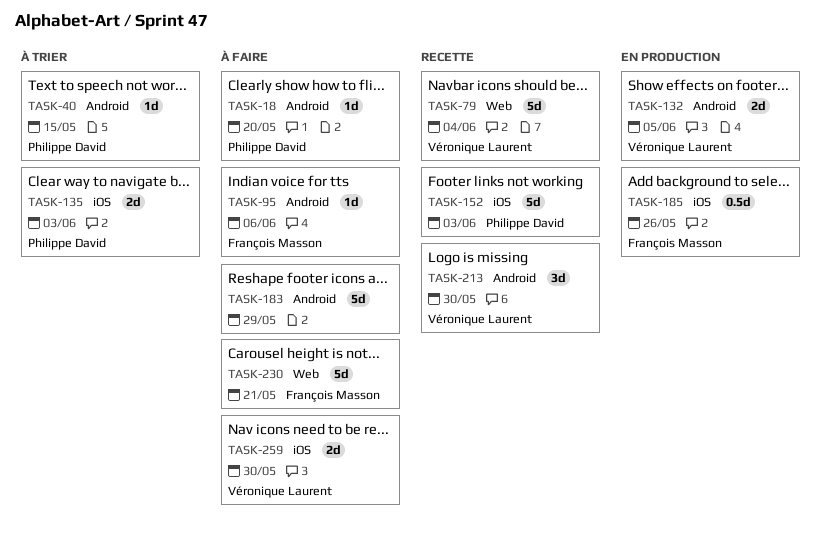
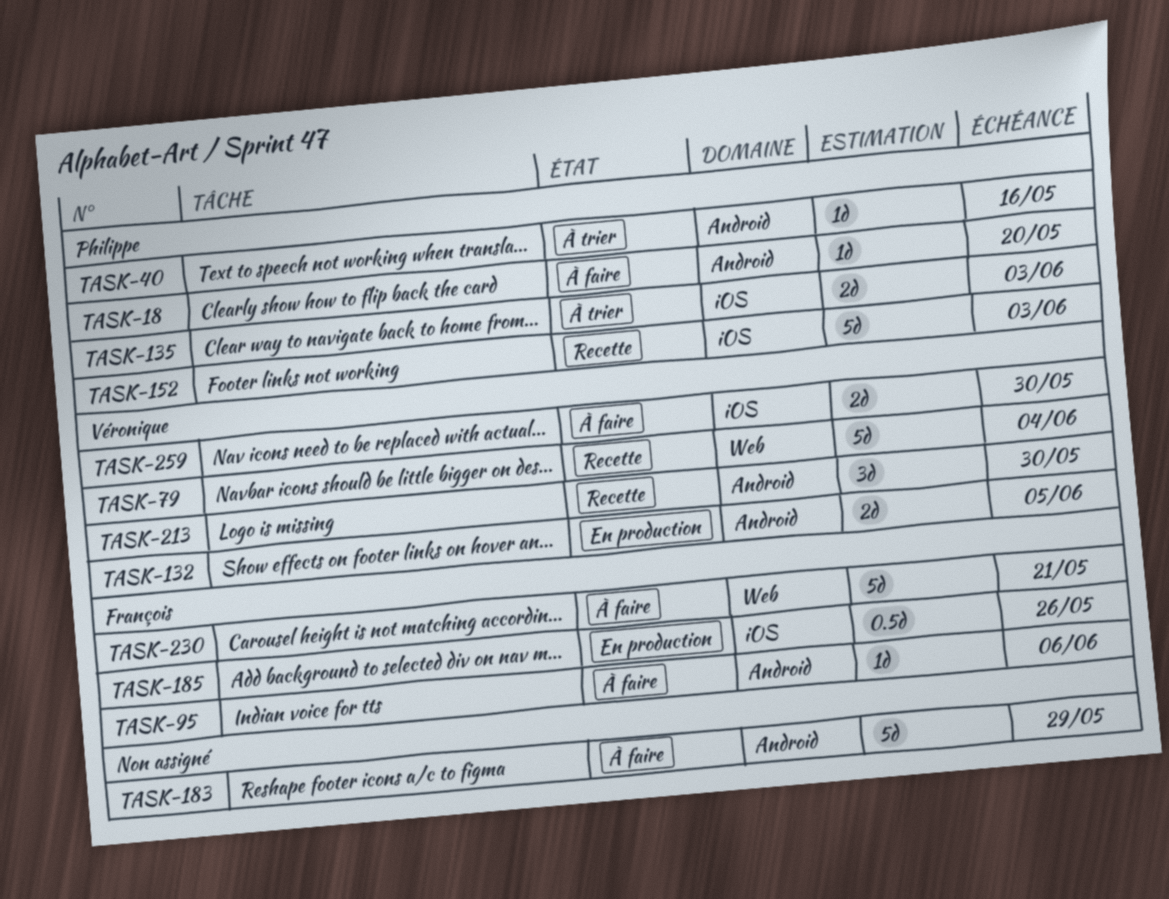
TASK-40, due: May 15 -> May 16

